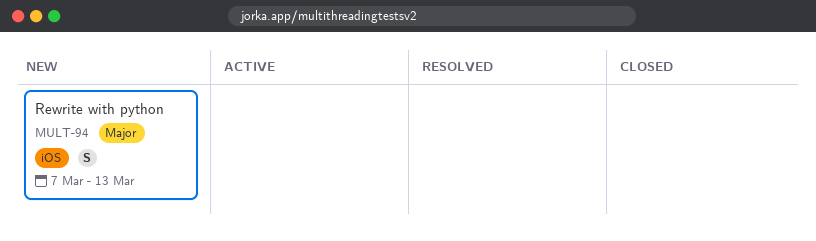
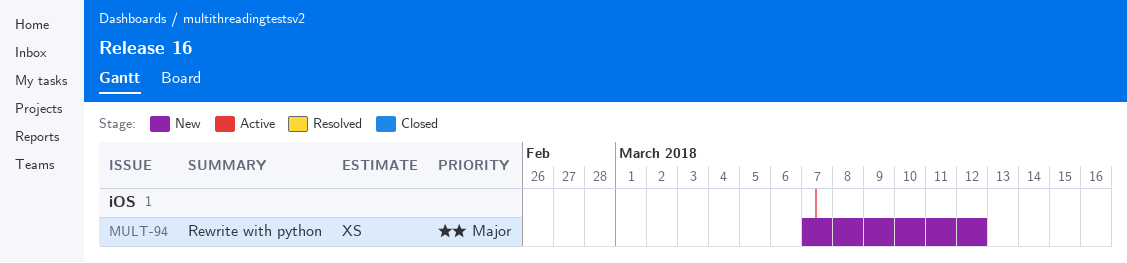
MULT-94, estimate: S -> XS
MULT-94, due: Mar 13 -> Mar 12

